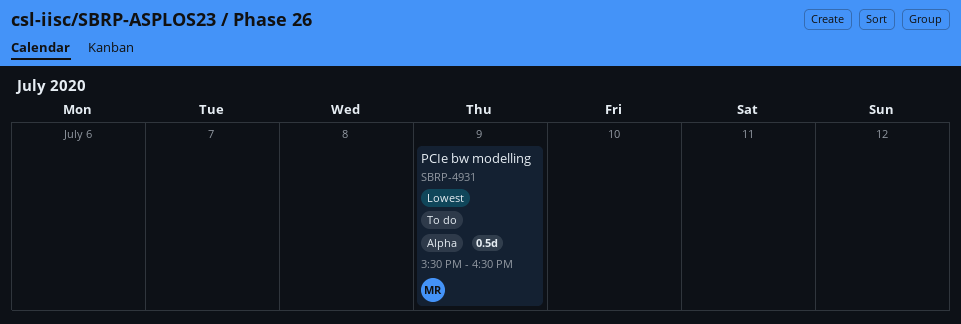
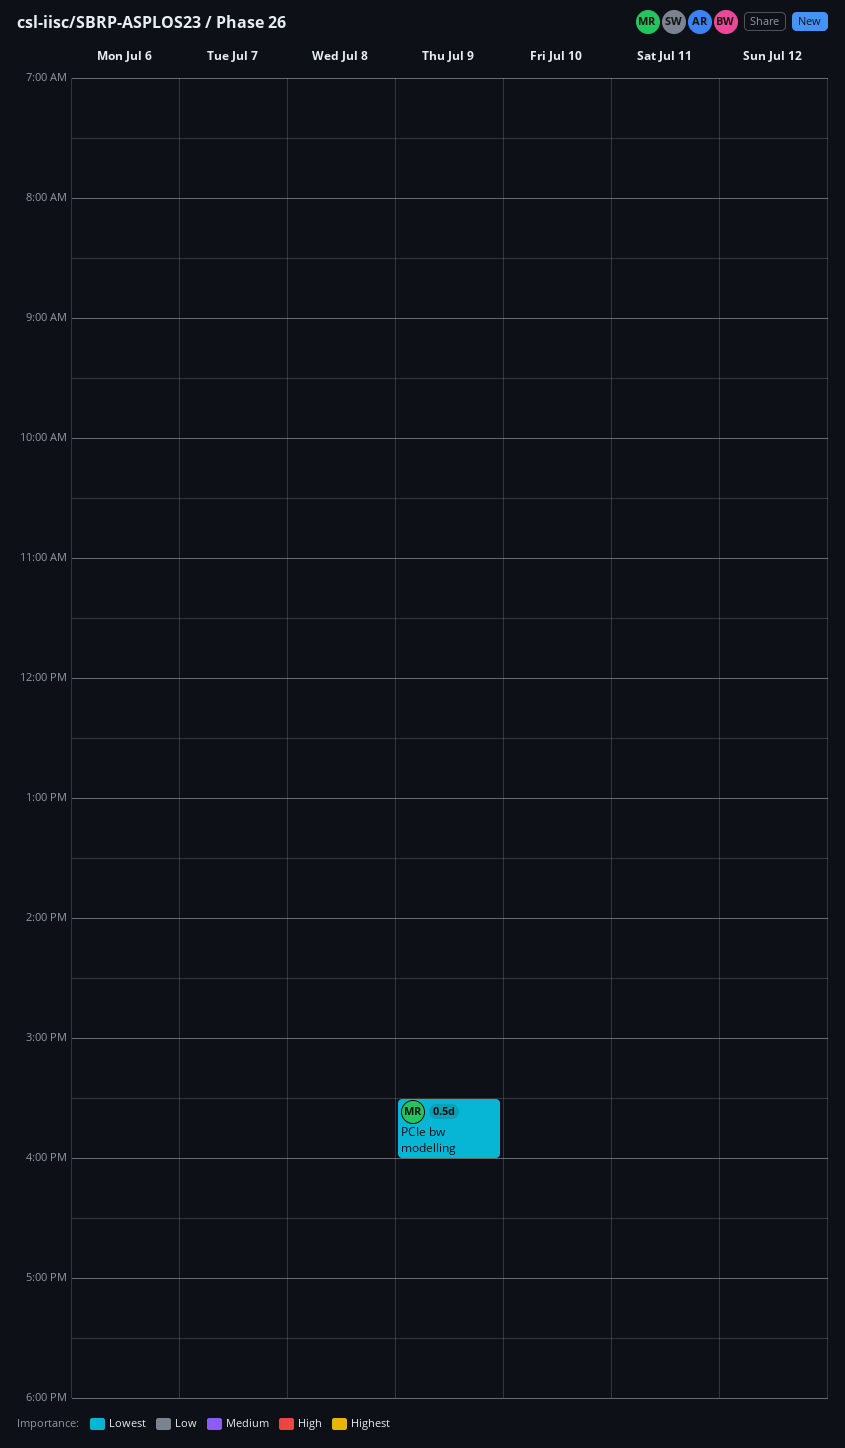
PCIe bw modelling, ends: 16:30 -> 16:00

